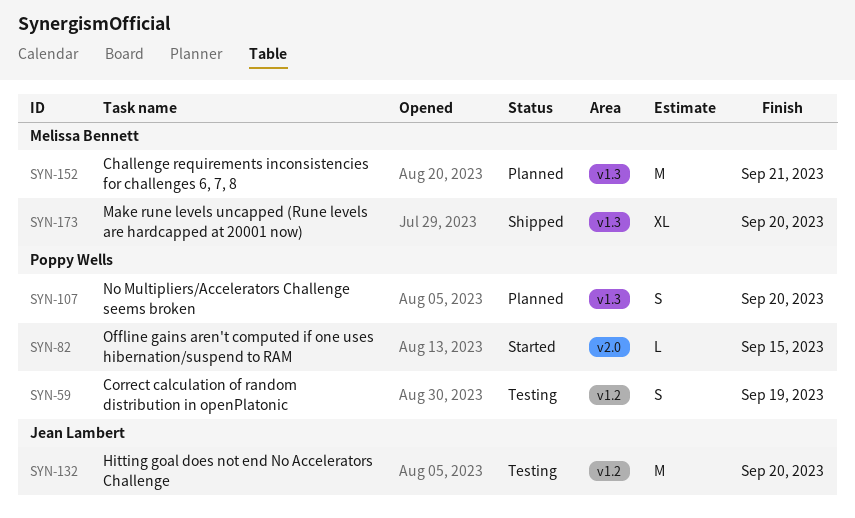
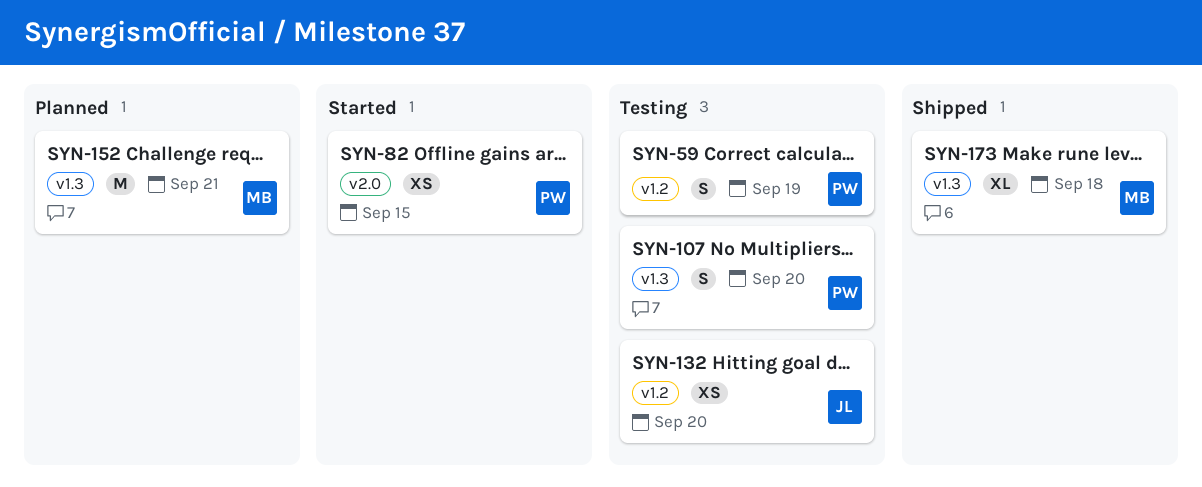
SYN-82, estimate: L -> XS
SYN-107, status: Planned -> Testing
SYN-132, estimate: M -> XS
SYN-173, due: Sep 20 -> Sep 18

